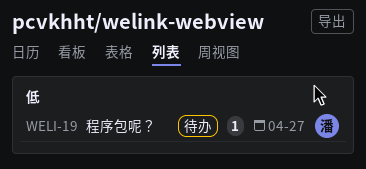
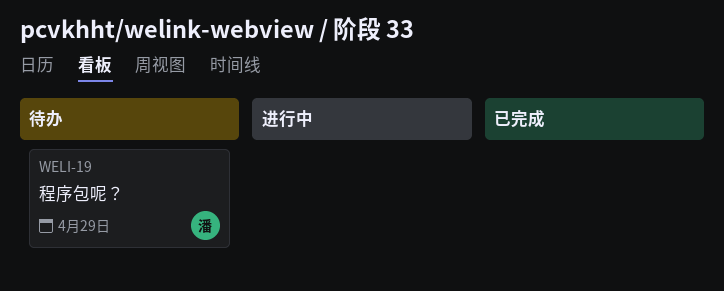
WELI-19, due: Apr 27 -> Apr 29

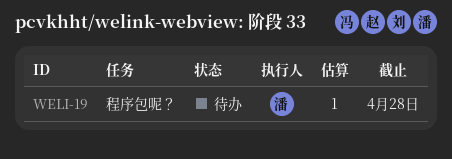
WELI-19, due: Apr 29 -> Apr 28

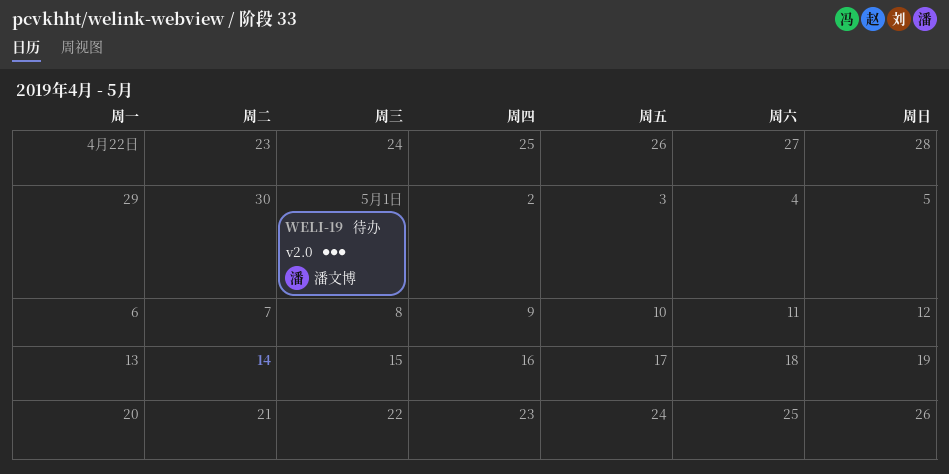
WELI-19, estimate: 1 -> 3
WELI-19, due: Apr 28 -> May 1

